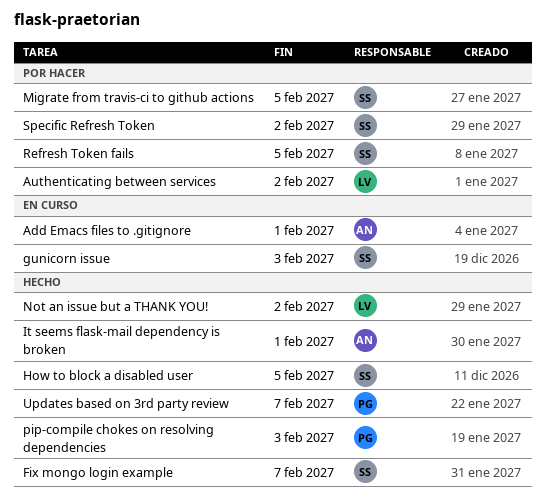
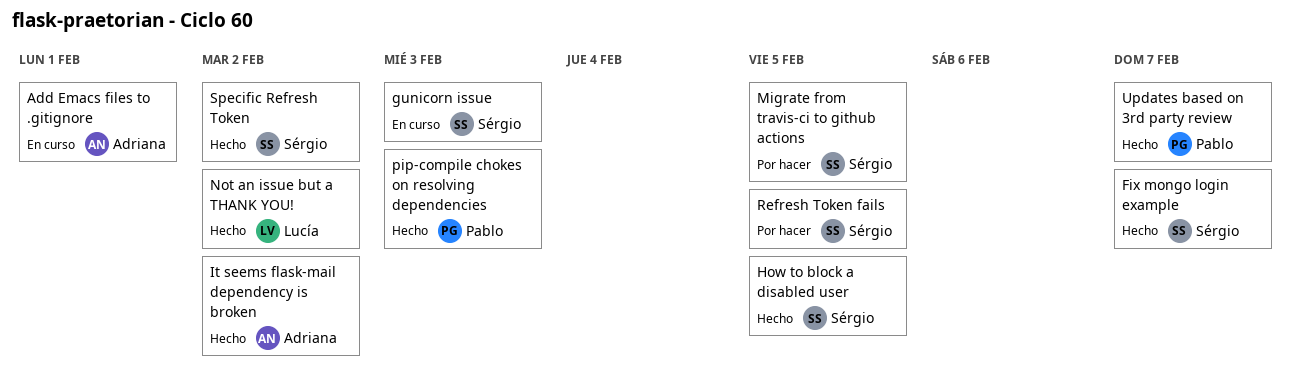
Authenticating between services: present -> none
It seems flask-mail dependency is broken, due: Feb 1 -> Feb 2
Specific Refresh Token, status: Por hacer -> Hecho

